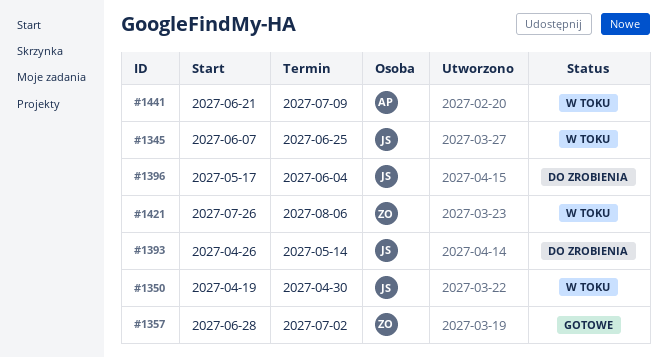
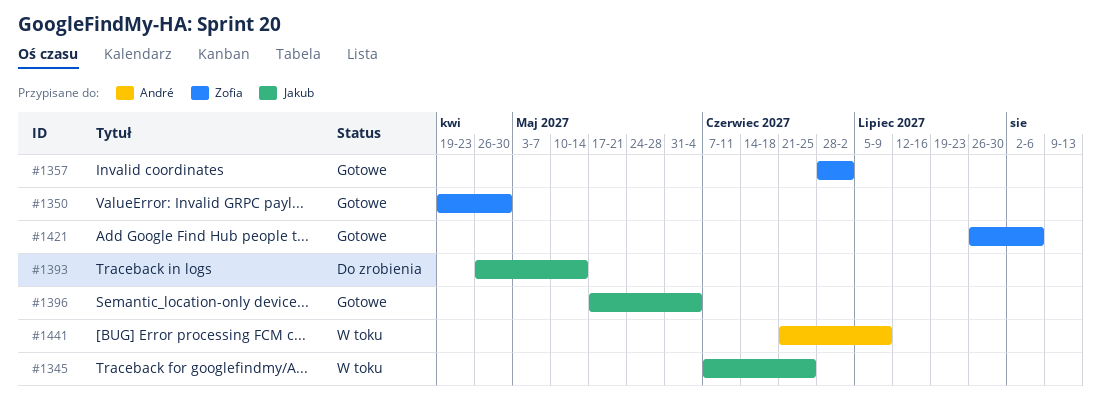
#1350, status: W toku -> Gotowe
#1350, owner: Jakub -> Zofia
#1396, status: Do zrobienia -> Gotowe
#1421, status: W toku -> Gotowe

